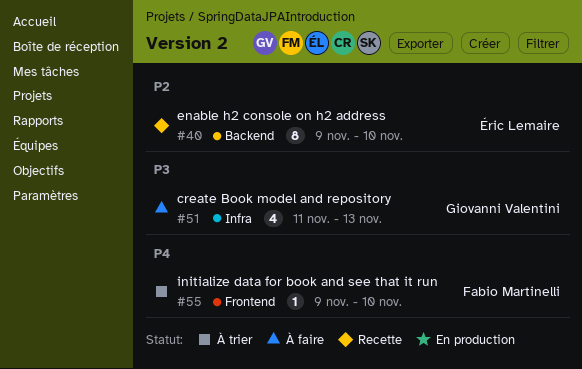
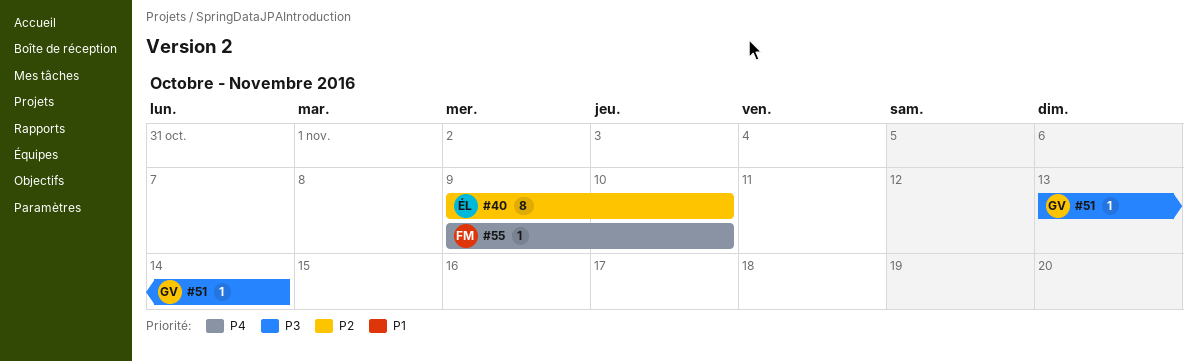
#51, estimate: 4 -> 1
#51, start: Nov 11 -> Nov 13
#51, due: Nov 13 -> Nov 14

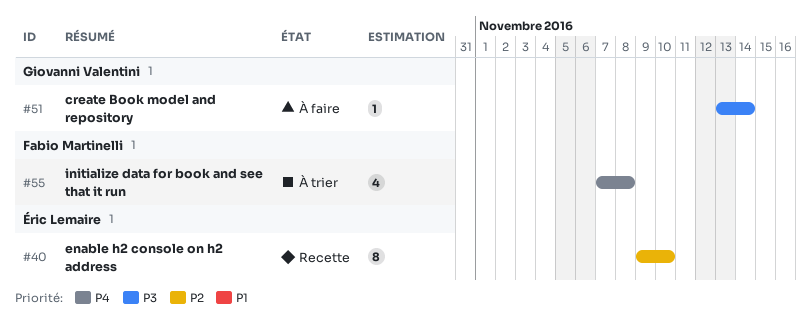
#55, estimate: 1 -> 4
#55, start: Nov 9 -> Nov 7
#55, due: Nov 10 -> Nov 8

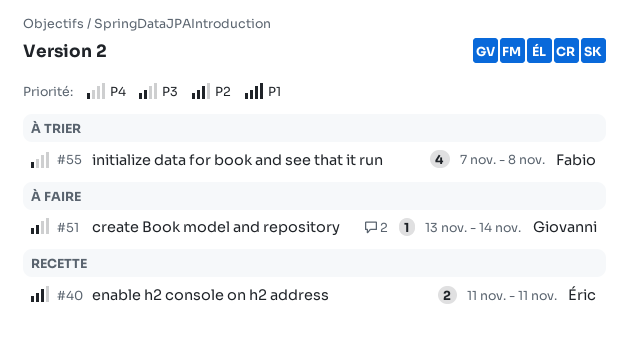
#40, estimate: 8 -> 2
#40, start: Nov 9 -> Nov 11
#40, due: Nov 10 -> Nov 11

